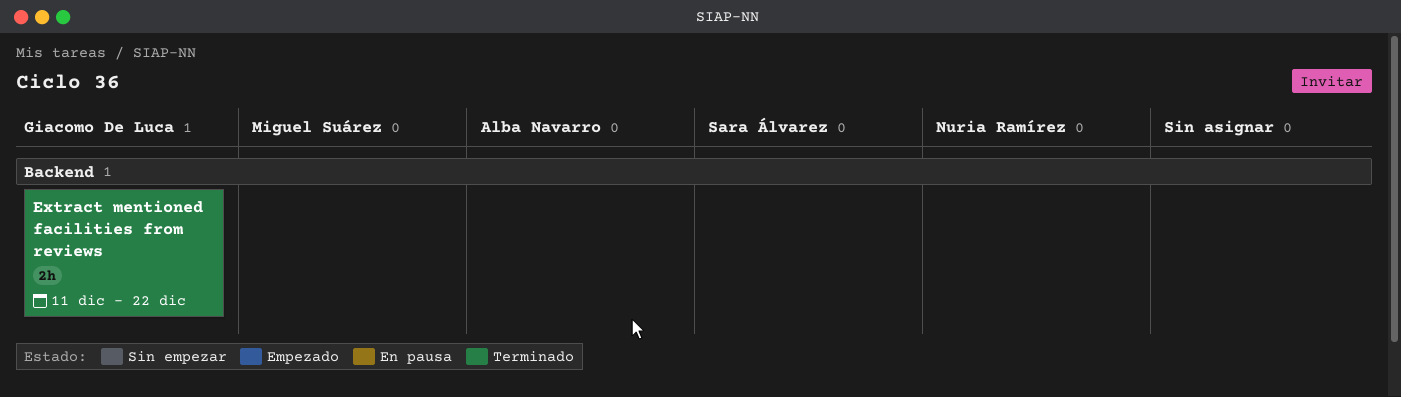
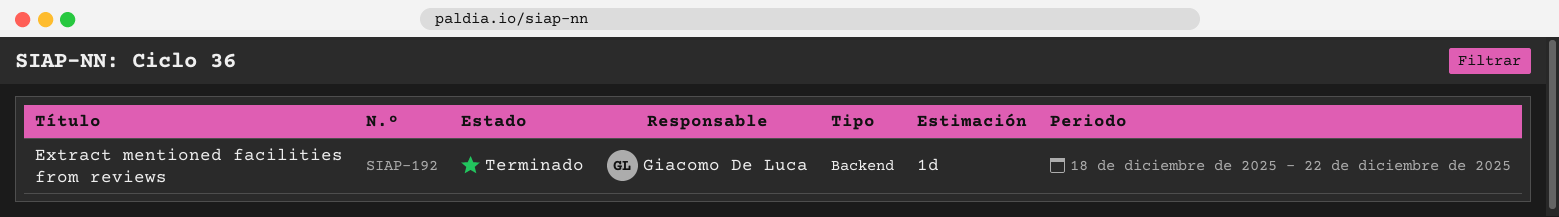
Extract mentioned facilities from reviews, estimate: 2h -> 1d
Extract mentioned facilities from reviews, start: Dec 11 -> Dec 18

